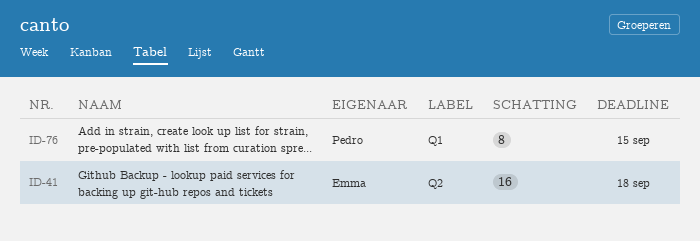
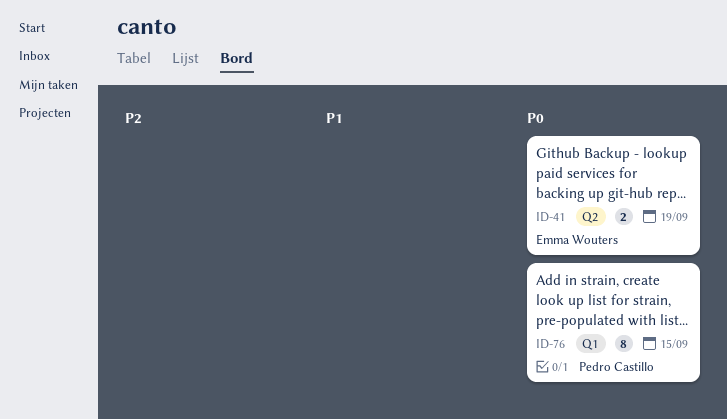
ID-41, estimate: 16 -> 2
ID-41, due: Sep 18 -> Sep 19

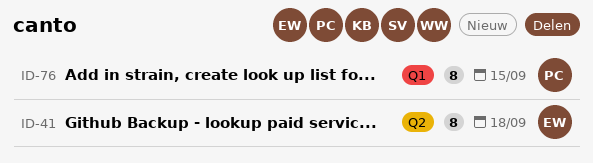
ID-41, estimate: 2 -> 8
ID-41, due: Sep 19 -> Sep 18

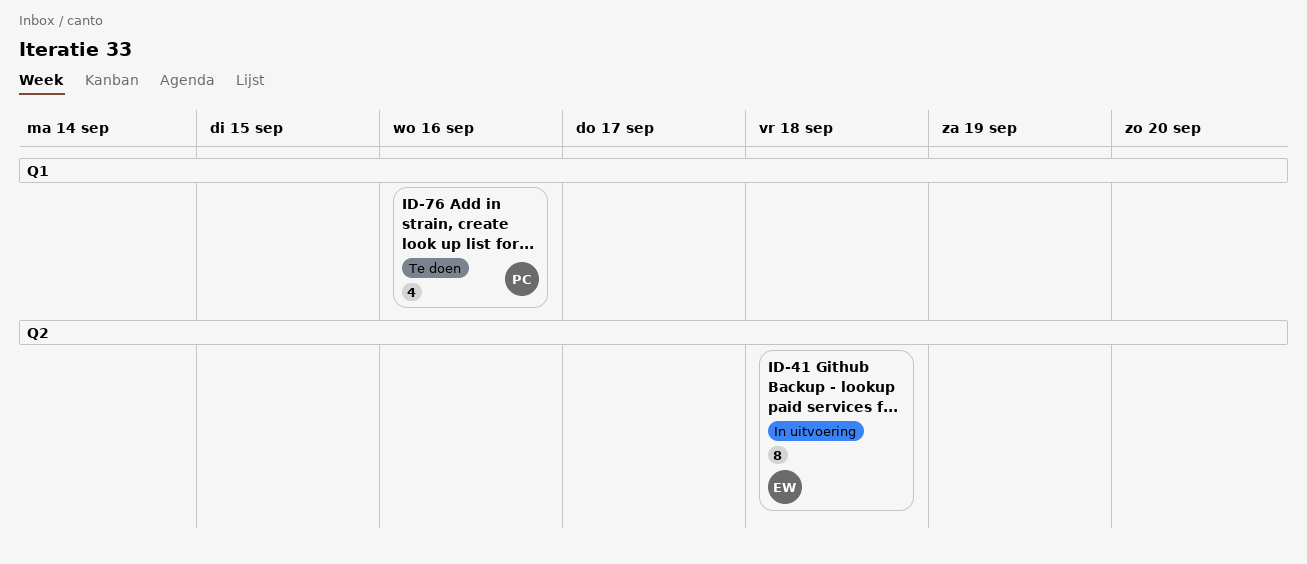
ID-76, estimate: 8 -> 4
ID-76, due: Sep 15 -> Sep 16

